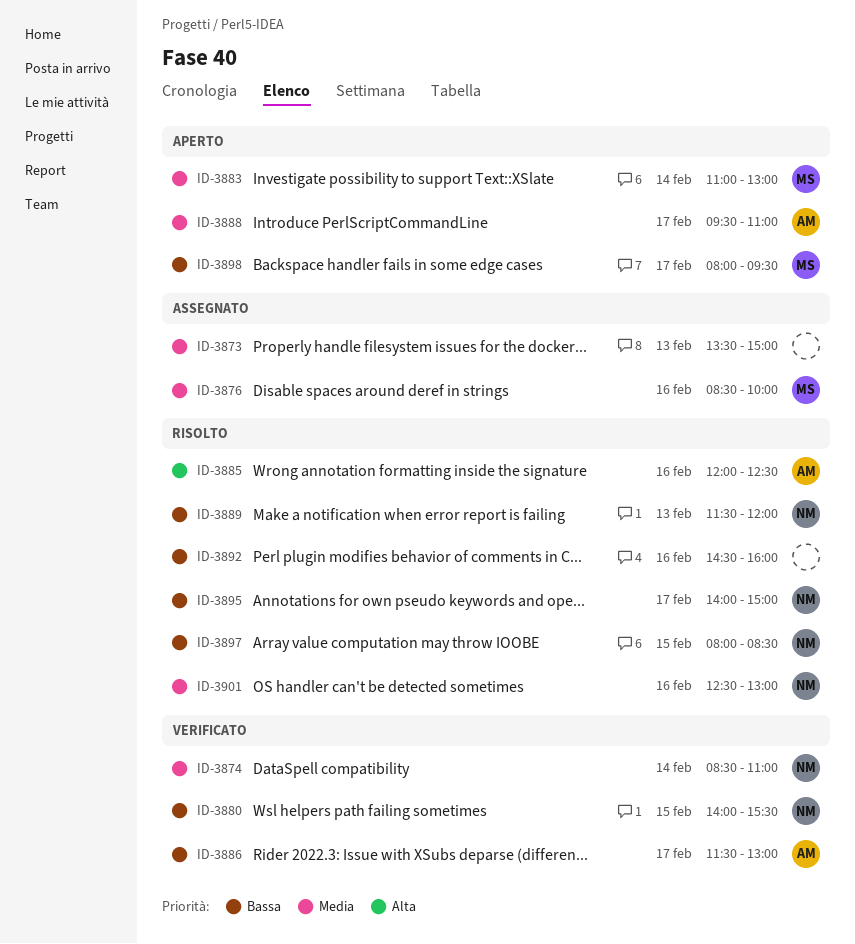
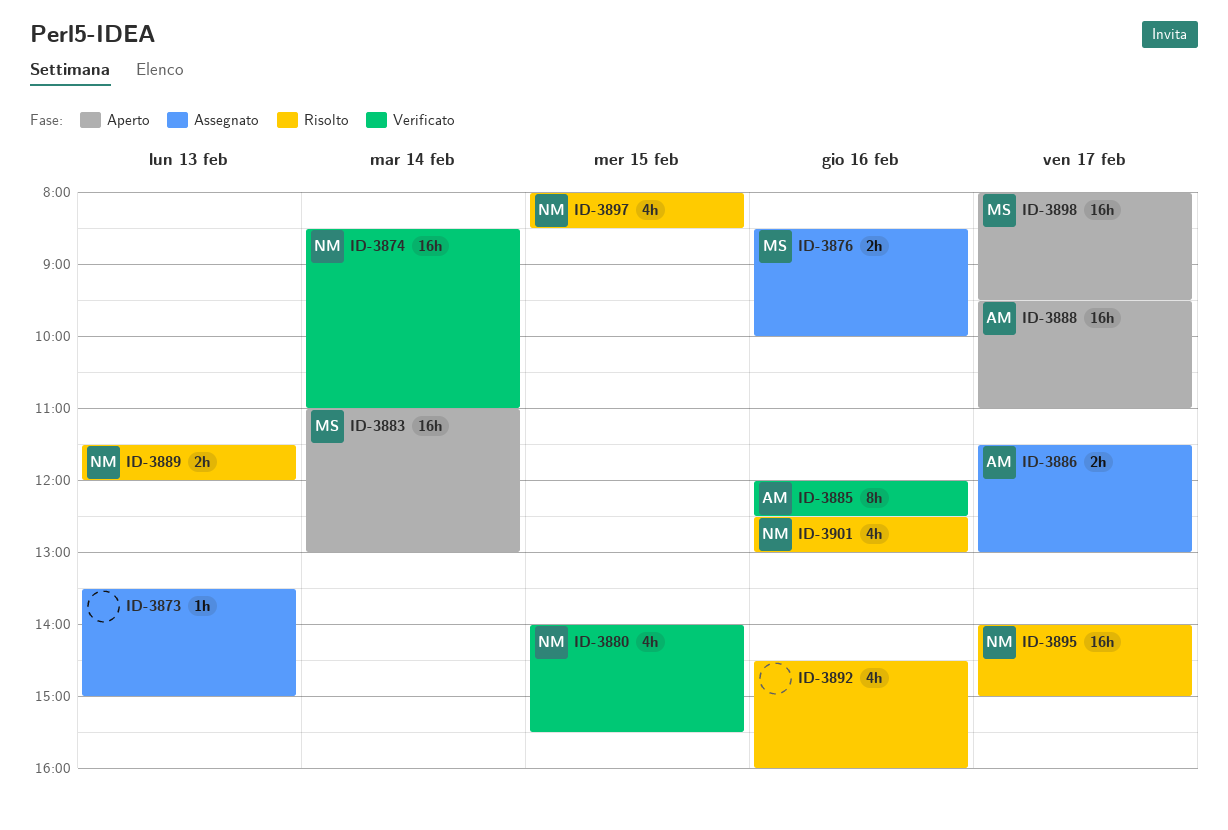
ID-3885, status: Risolto -> Verificato
ID-3886, status: Verificato -> Assegnato

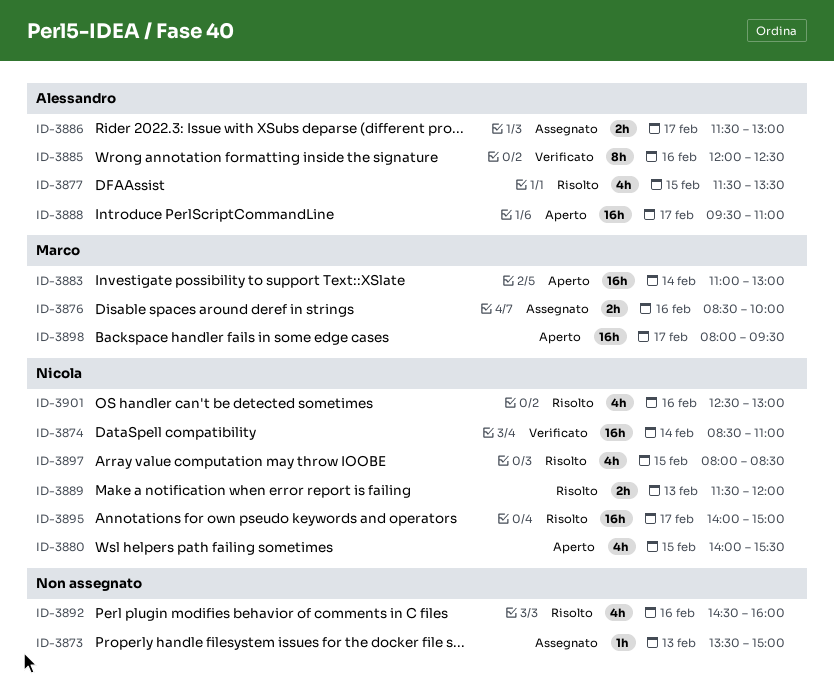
ID-3877: none -> present
ID-3880, status: Verificato -> Aperto

